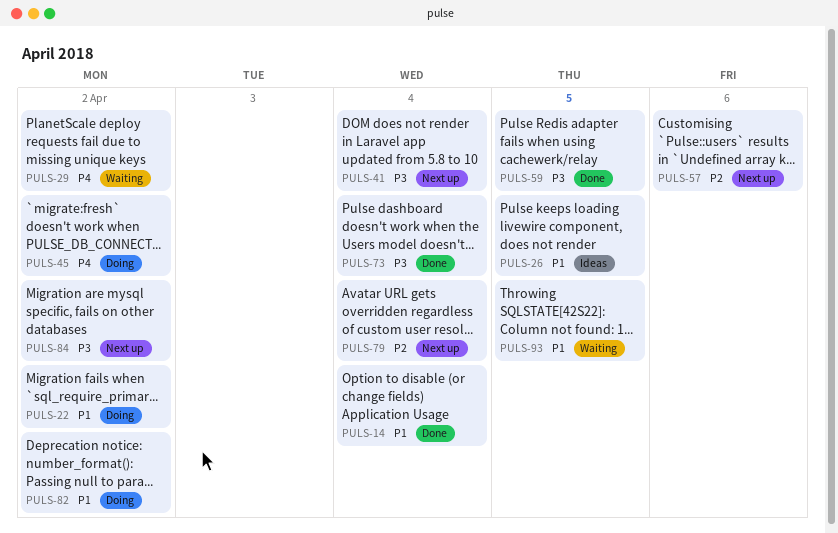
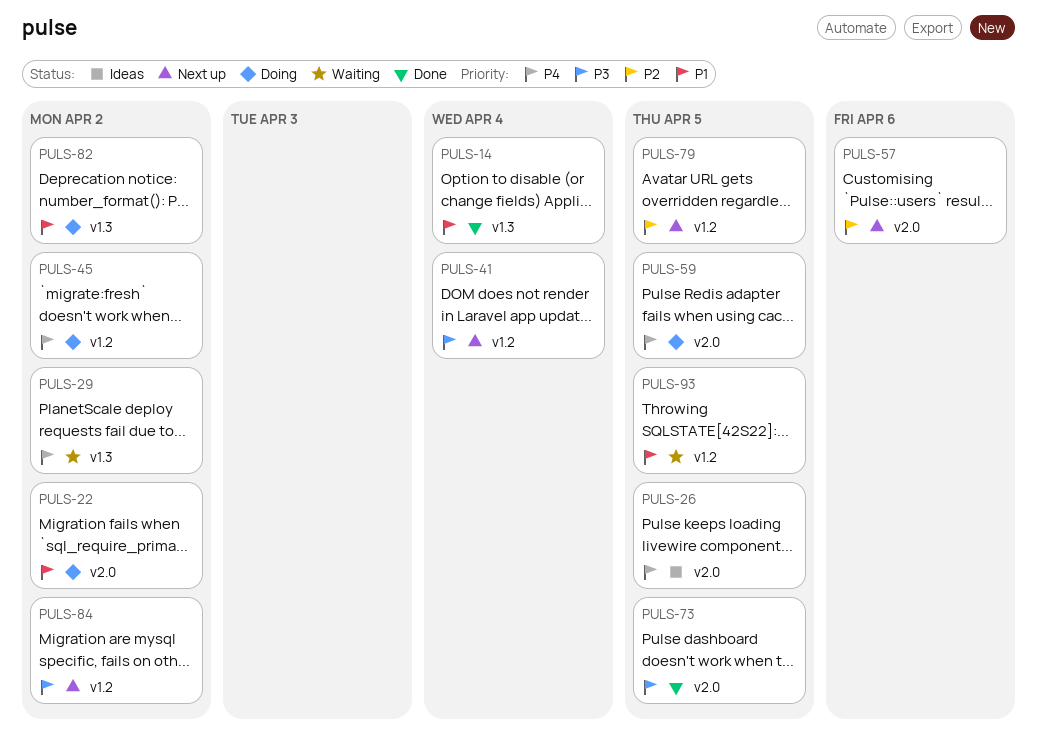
PULS-26, priority: P1 -> P4
PULS-59, status: Done -> Doing
PULS-59, priority: P3 -> P4
PULS-73, due: Apr 4 -> Apr 5
PULS-79, due: Apr 4 -> Apr 5

